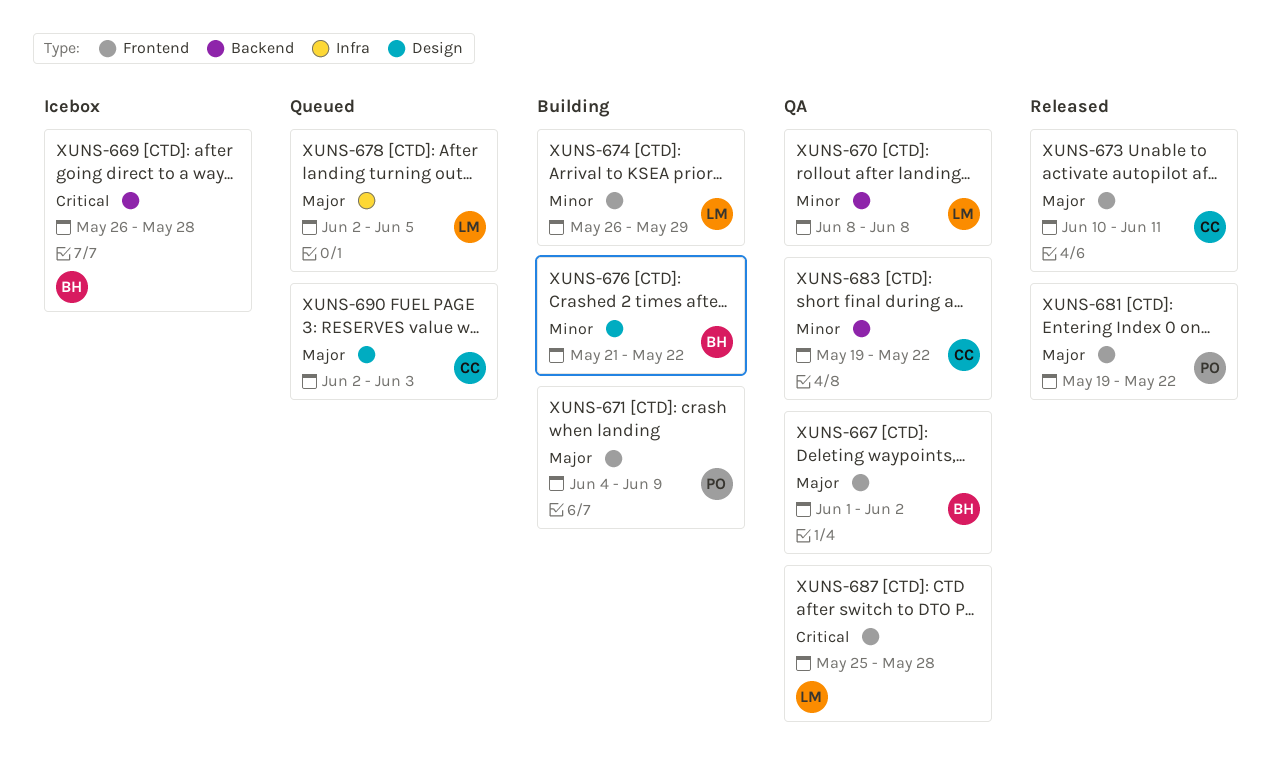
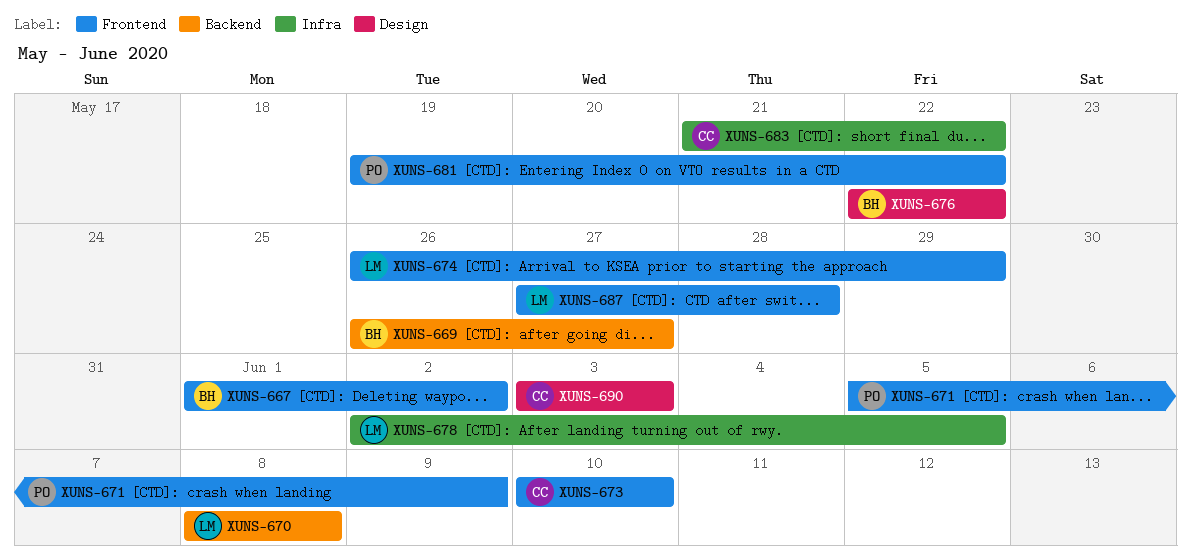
XUNS-669, due: May 28 -> May 27
XUNS-671, start: Jun 4 -> Jun 5
XUNS-673, due: Jun 11 -> Jun 10
XUNS-676, start: May 21 -> May 22
XUNS-683, label: Backend -> Infra
XUNS-683, start: May 19 -> May 21
XUNS-687, start: May 25 -> May 27
XUNS-690, start: Jun 2 -> Jun 3

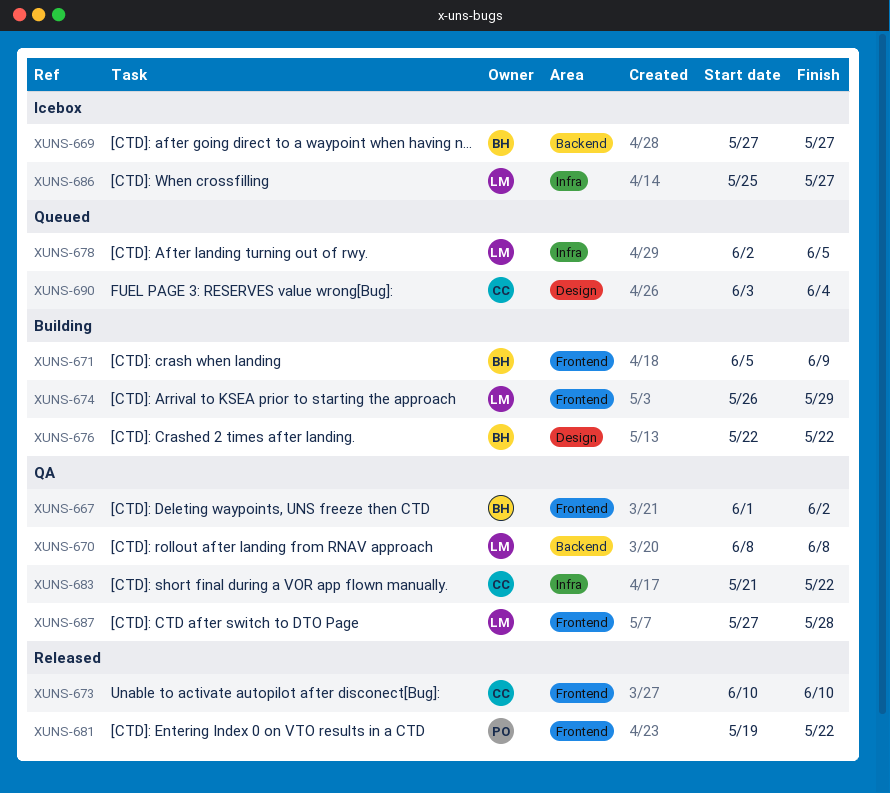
XUNS-669, start: May 26 -> May 27
XUNS-671, owner: PO -> BH
XUNS-686: none -> present
XUNS-690, due: Jun 3 -> Jun 4

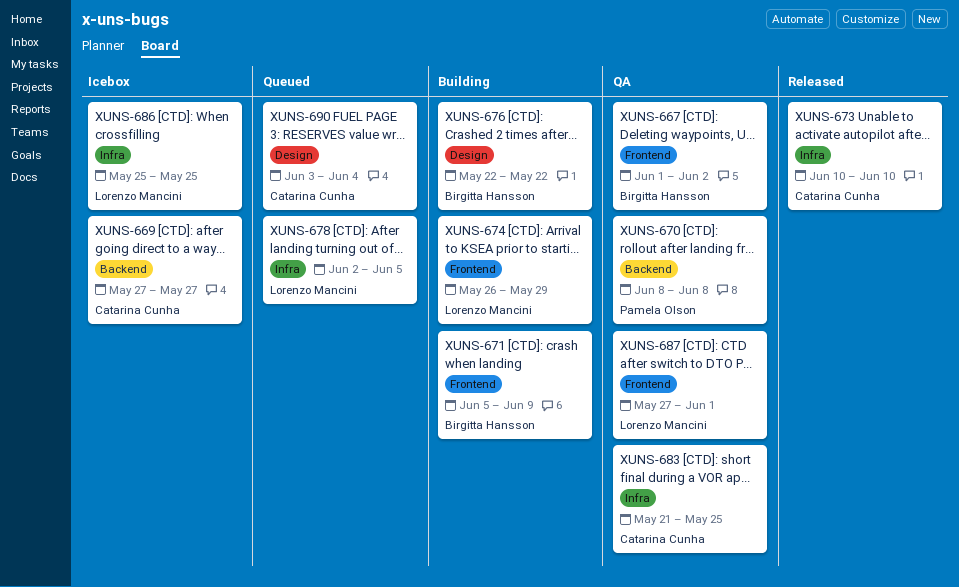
XUNS-669, owner: Birgitta Hansson -> Catarina Cunha
XUNS-670, owner: Lorenzo Mancini -> Pamela Olson
XUNS-673, label: Frontend -> Infra
XUNS-681: present -> none
XUNS-683, due: May 22 -> May 25
XUNS-686, due: May 27 -> May 25
XUNS-687, due: May 28 -> Jun 1

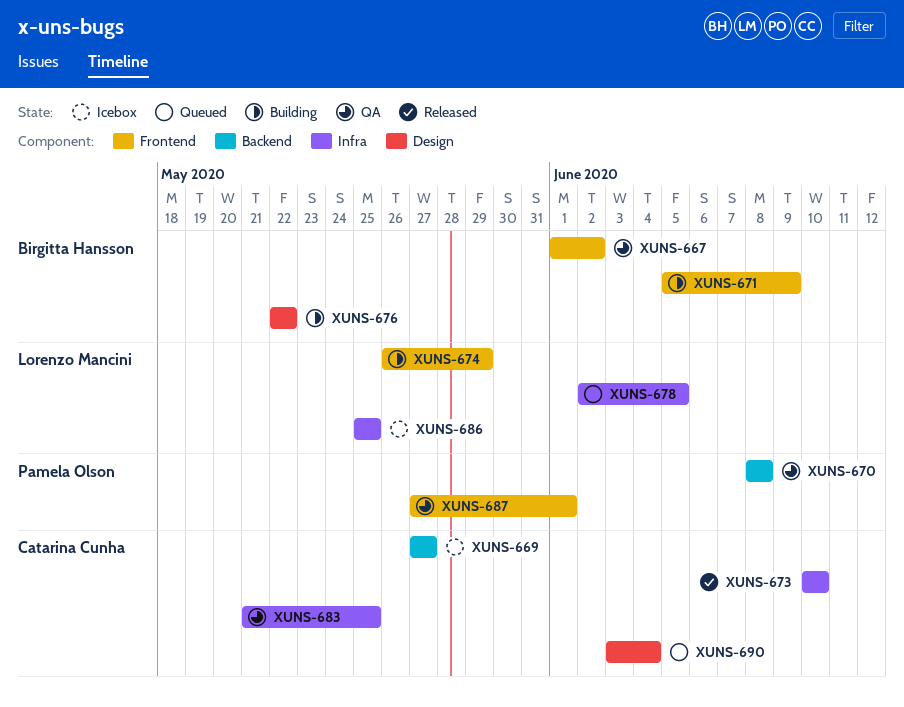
XUNS-687, owner: Lorenzo Mancini -> Pamela Olson

